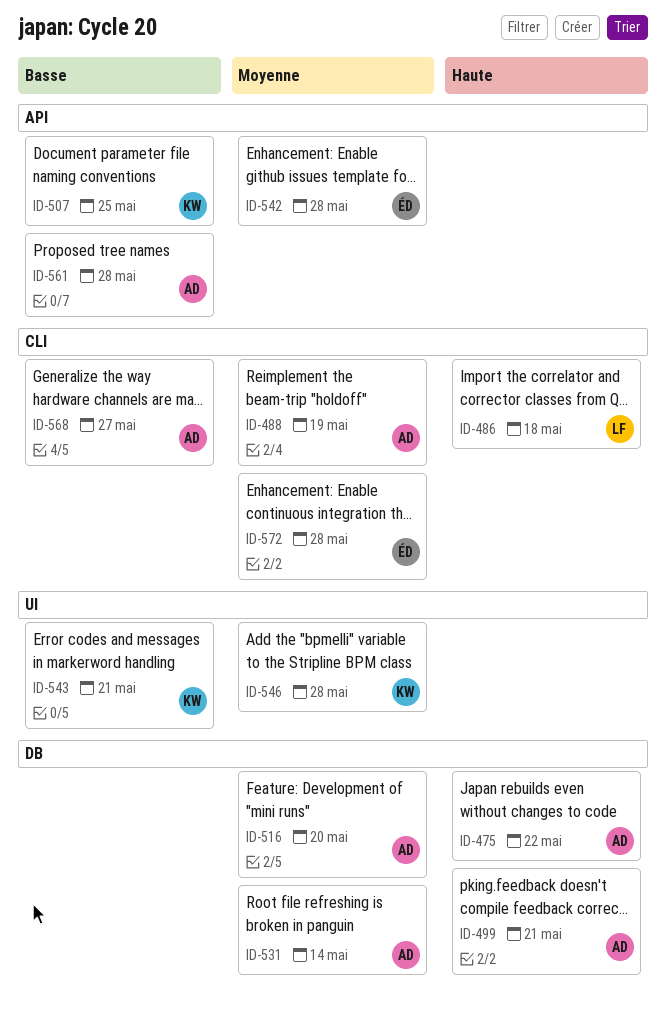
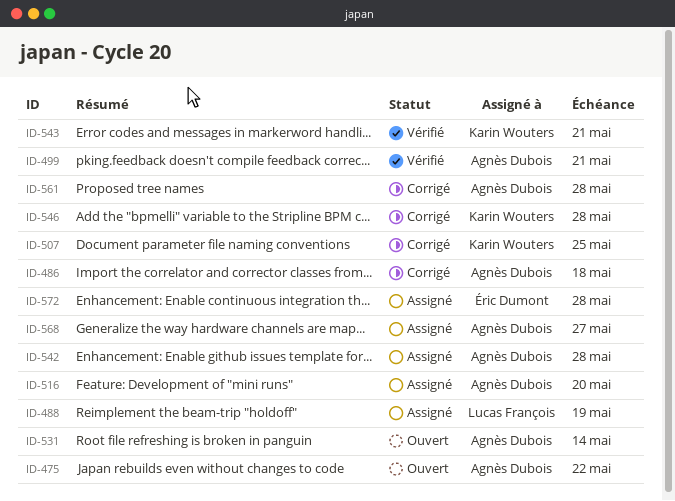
ID-486, owner: Lucas François -> Agnès Dubois
ID-488, owner: Agnès Dubois -> Lucas François
ID-542, owner: Éric Dumont -> Agnès Dubois

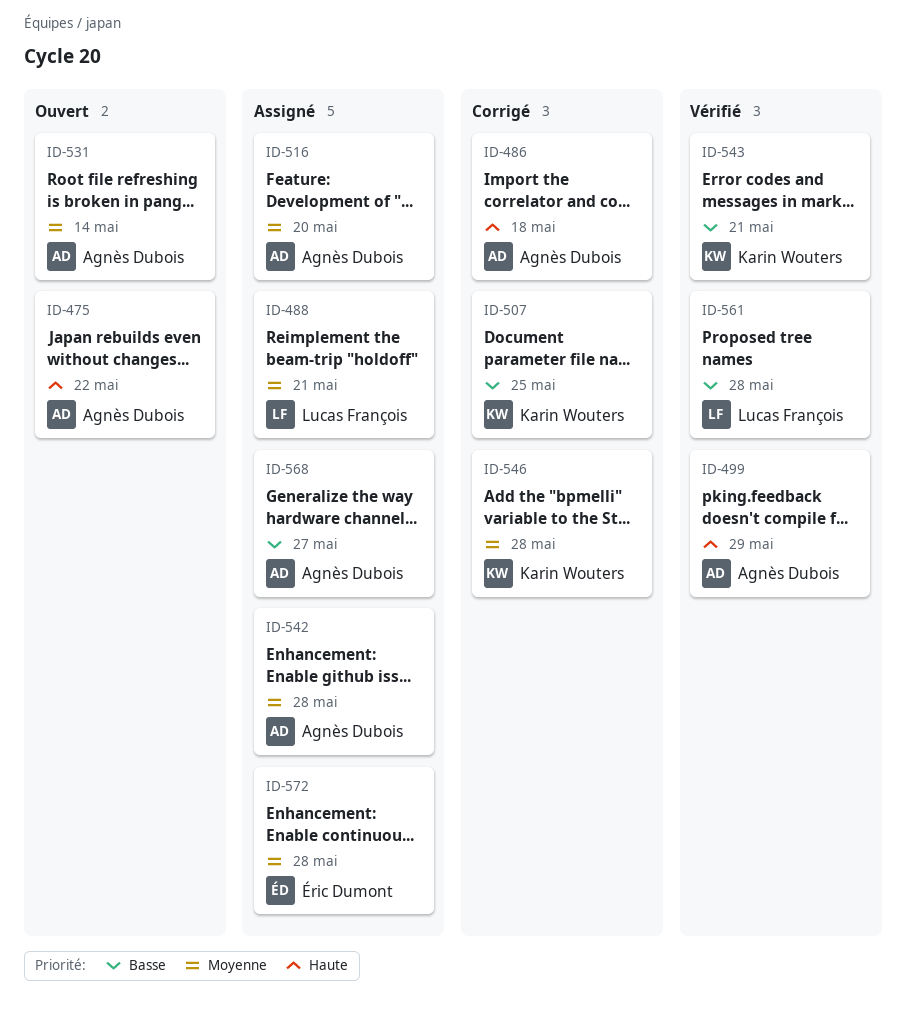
ID-488, due: May 19 -> May 21
ID-499, due: May 21 -> May 29
ID-561, status: Corrigé -> Vérifié
ID-561, owner: Agnès Dubois -> Lucas François

